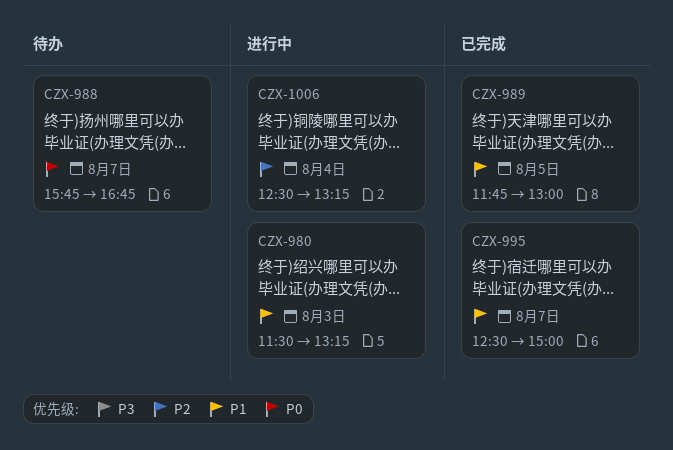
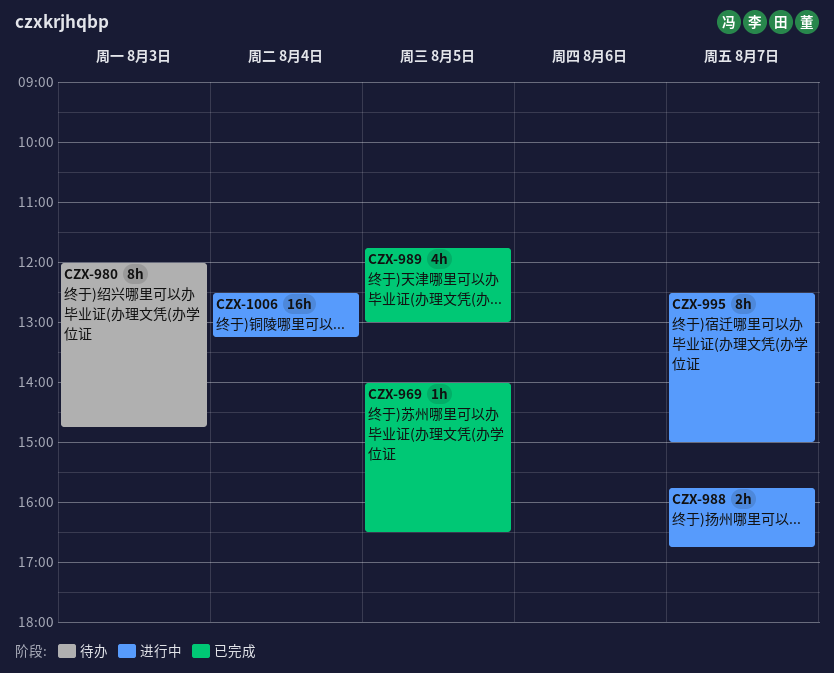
CZX-969: none -> present
CZX-980, status: 进行中 -> 待办
CZX-980, begins: 11:30 -> 12:00
CZX-980, ends: 13:15 -> 14:45
CZX-988, status: 待办 -> 进行中
CZX-995, status: 已完成 -> 进行中

